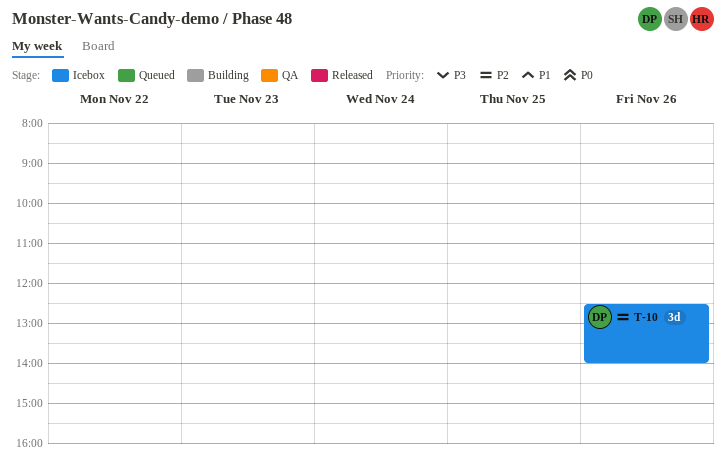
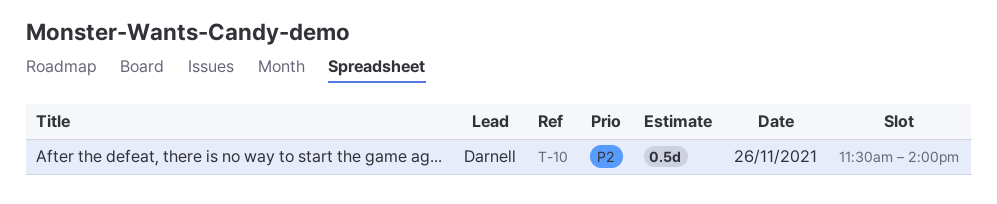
T-10, estimate: 3d -> 0.5d
T-10, begins: 12:30 -> 11:30

